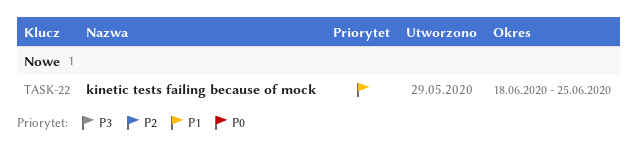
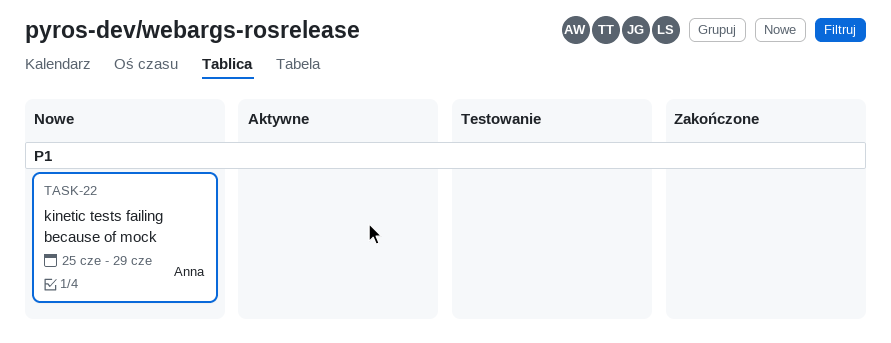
TASK-22, start: Jun 18 -> Jun 25
TASK-22, due: Jun 25 -> Jun 29

